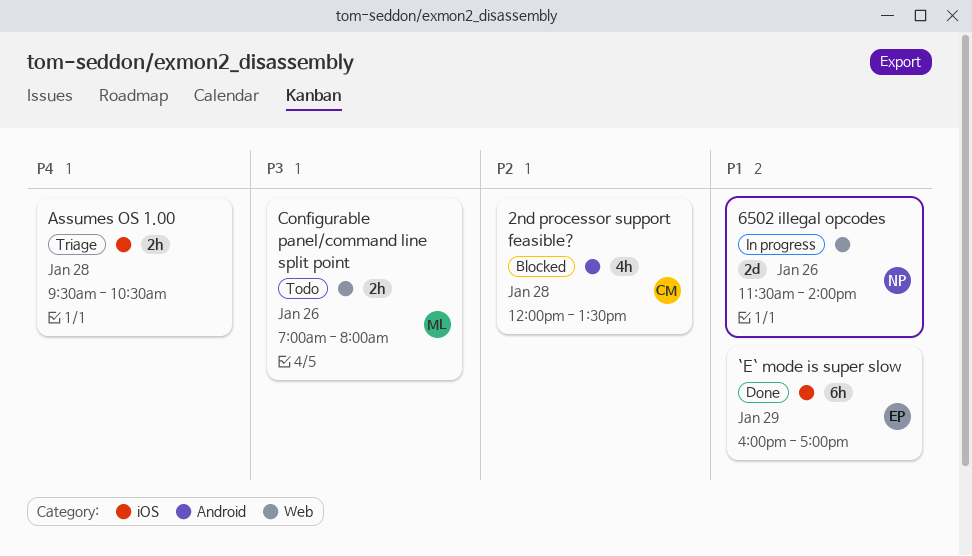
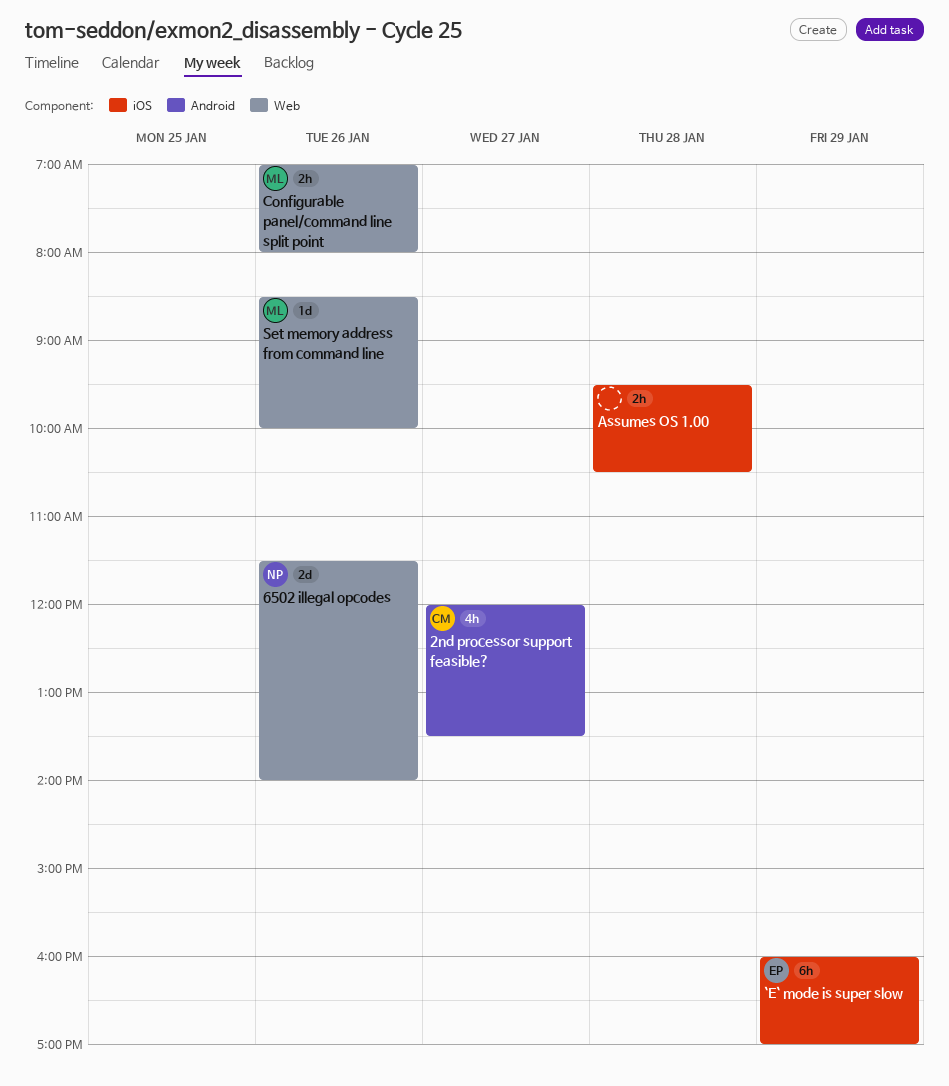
2nd processor support feasible?, day: Jan 28 -> Jan 27
Set memory address from command line: none -> present

